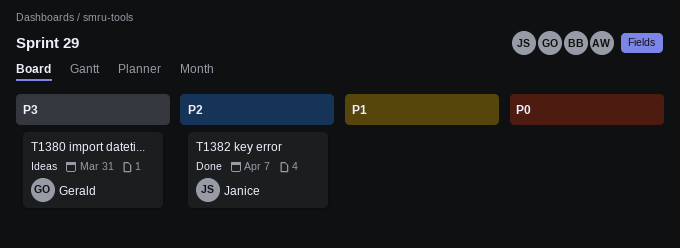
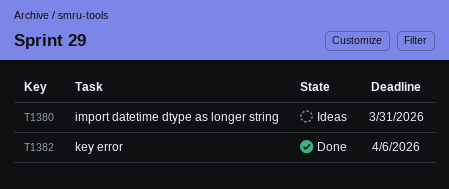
T1382, due: Apr 7 -> Apr 6

